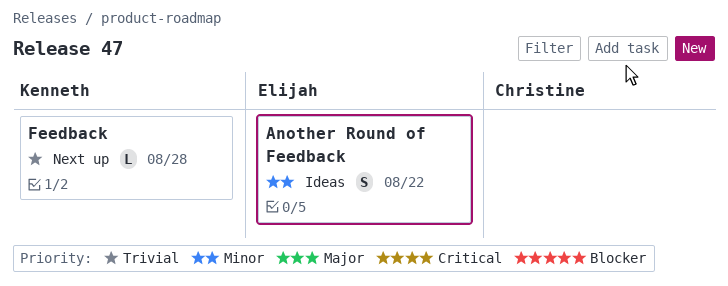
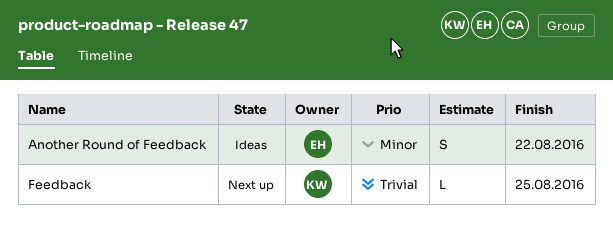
Feedback, due: Aug 28 -> Aug 25

